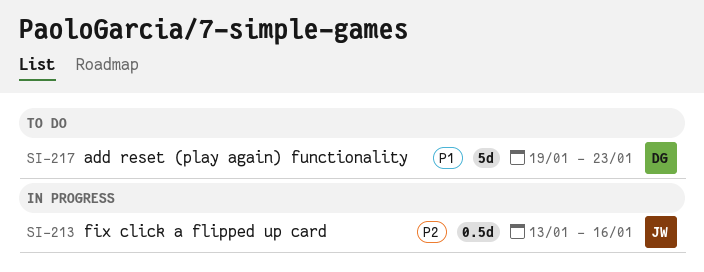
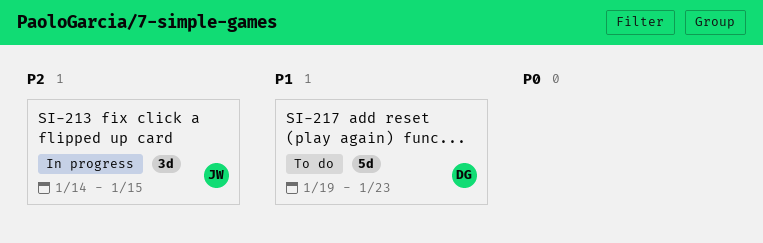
SI-213, estimate: 0.5d -> 3d
SI-213, start: Jan 13 -> Jan 14
SI-213, due: Jan 16 -> Jan 15

